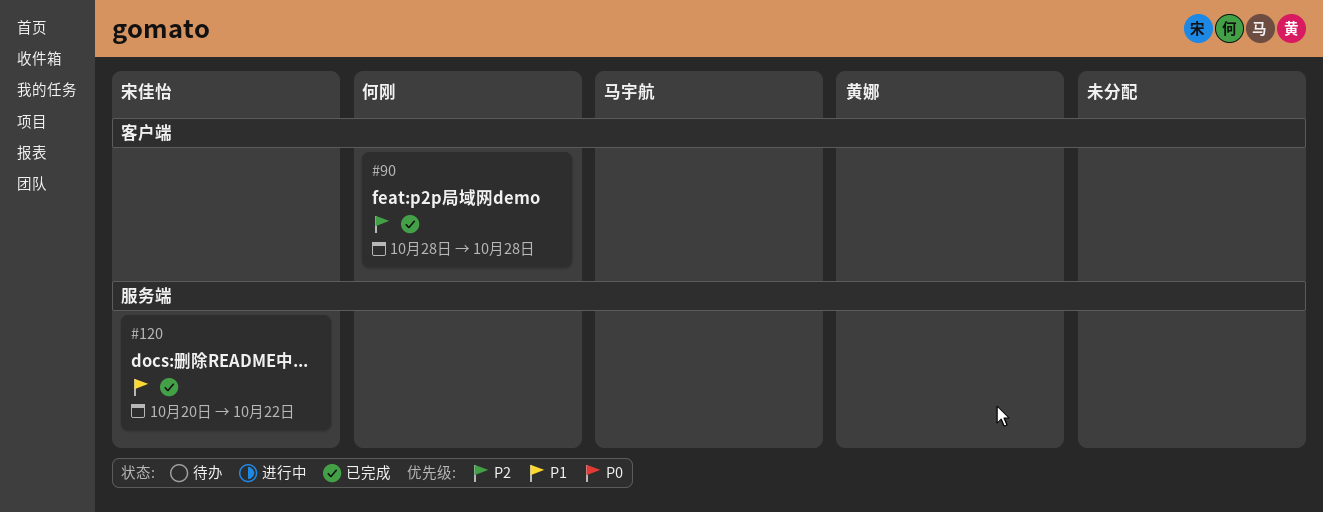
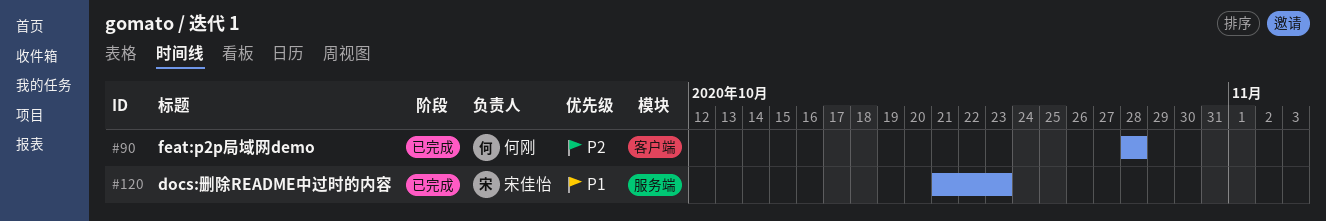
#120, start: Oct 20 -> Oct 21
#120, due: Oct 22 -> Oct 23

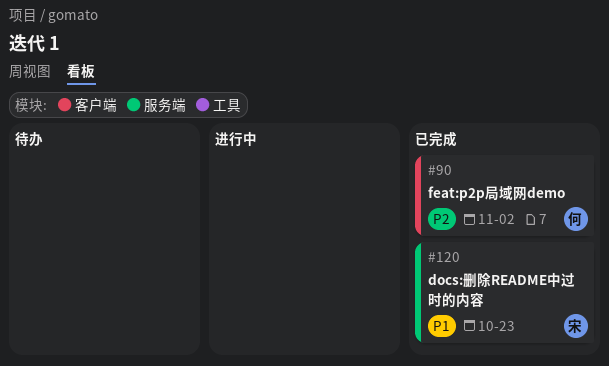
#90, due: Oct 28 -> Nov 2

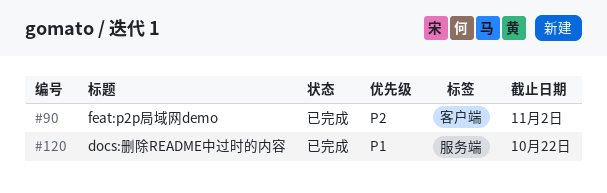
#120, due: Oct 23 -> Oct 22

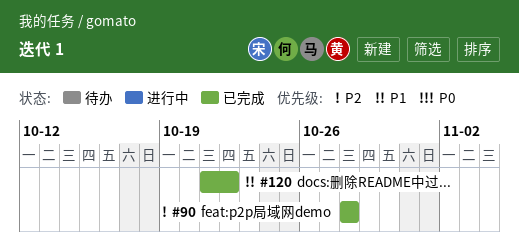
#90, due: Nov 2 -> Oct 28

